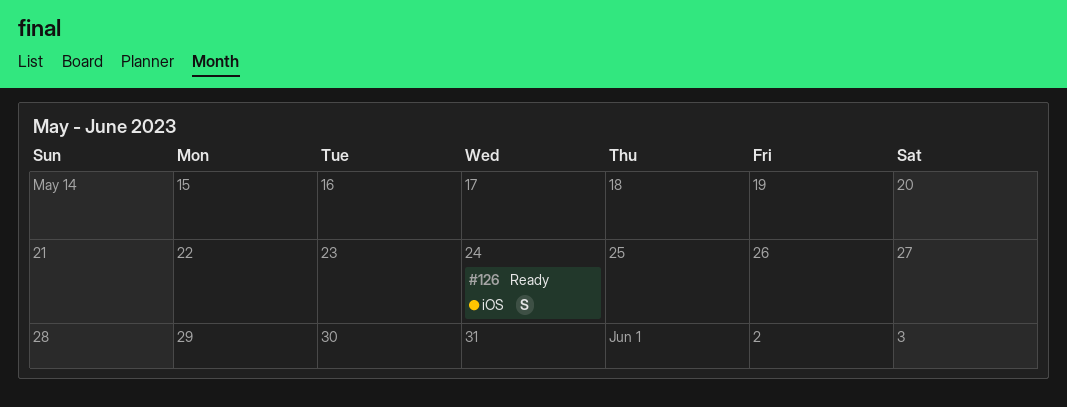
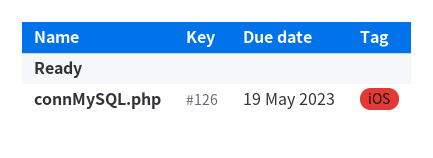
#126, due: May 24 -> May 19

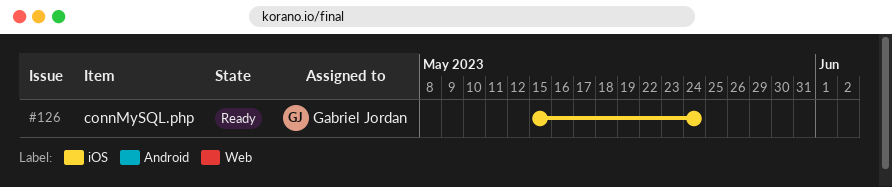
#126, due: May 19 -> May 24

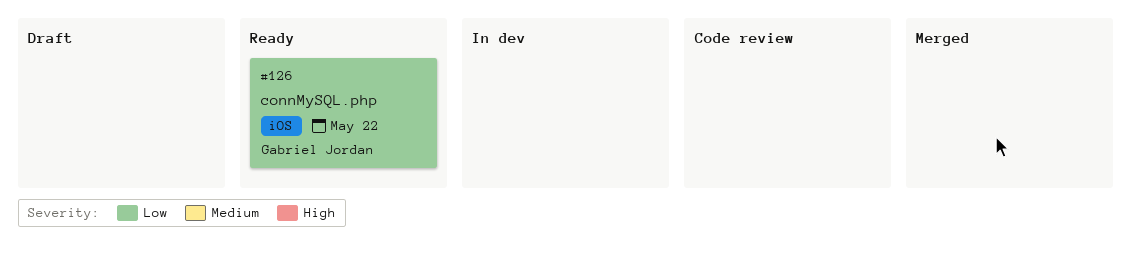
#126, due: May 24 -> May 22

